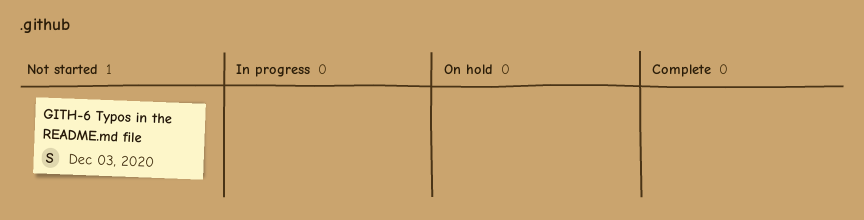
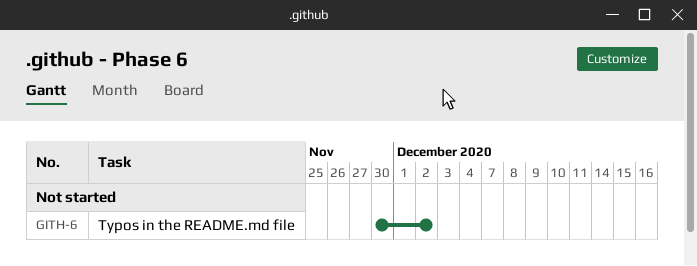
GITH-6, due: Dec 3 -> Dec 2

